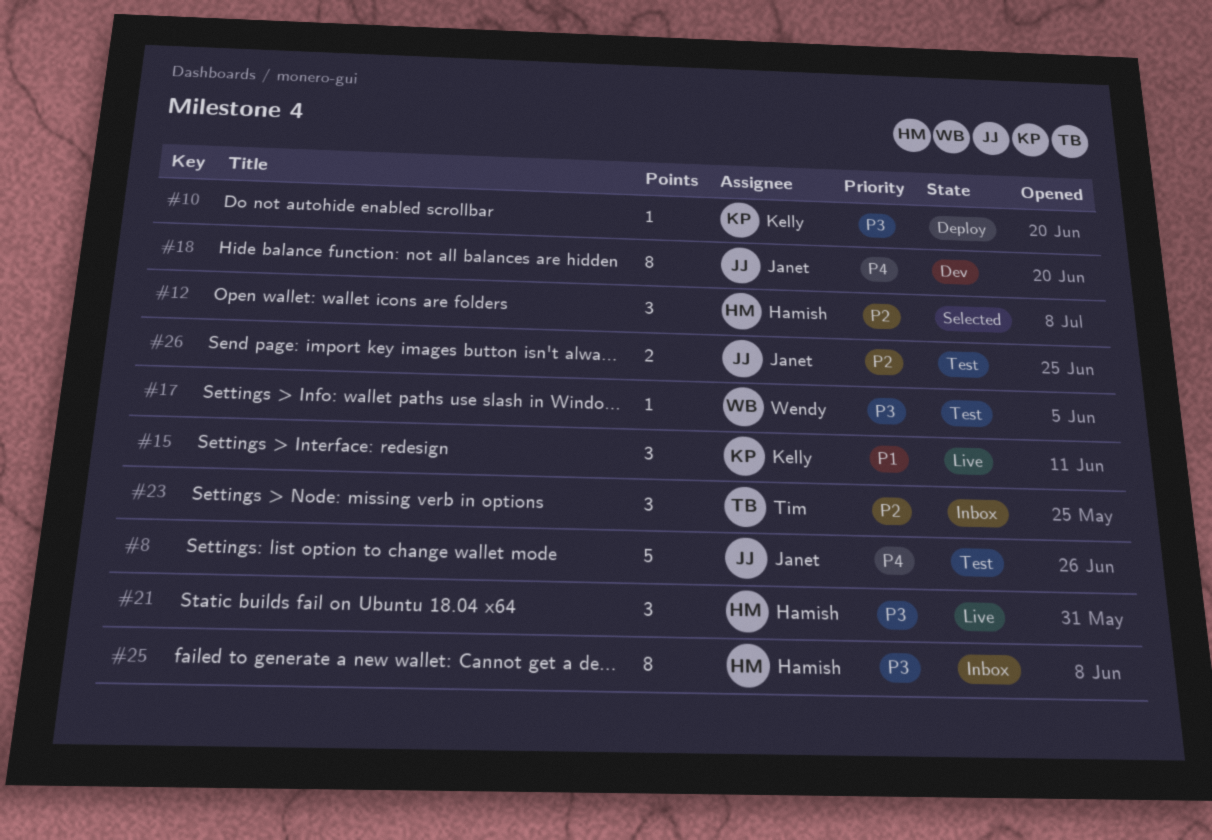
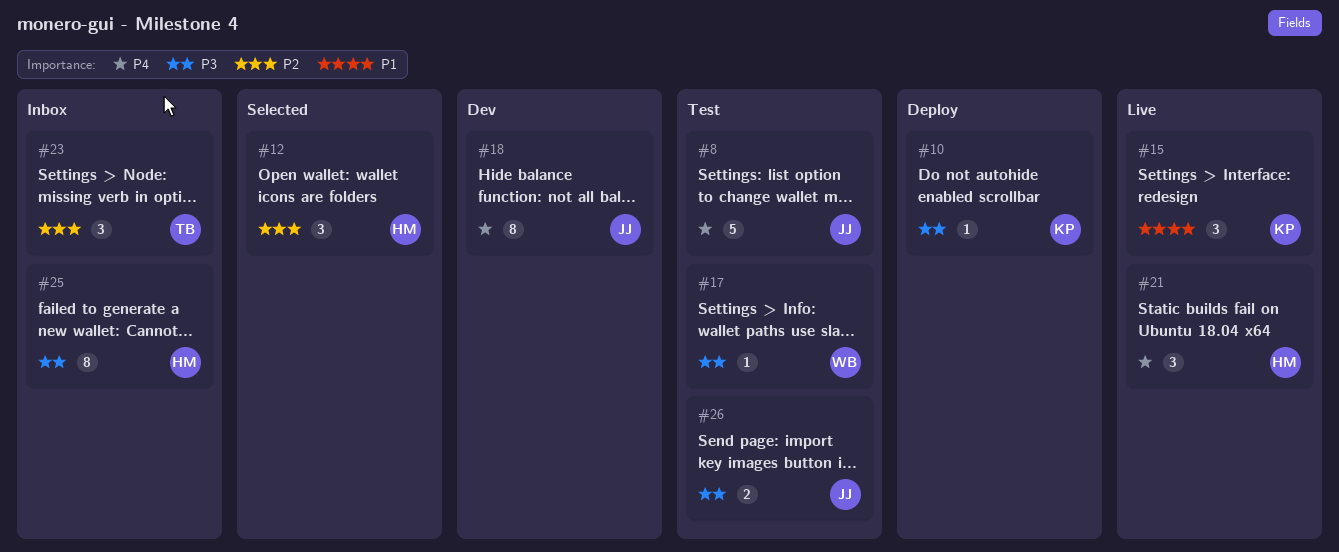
#21, priority: P3 -> P4
#26, priority: P2 -> P3

